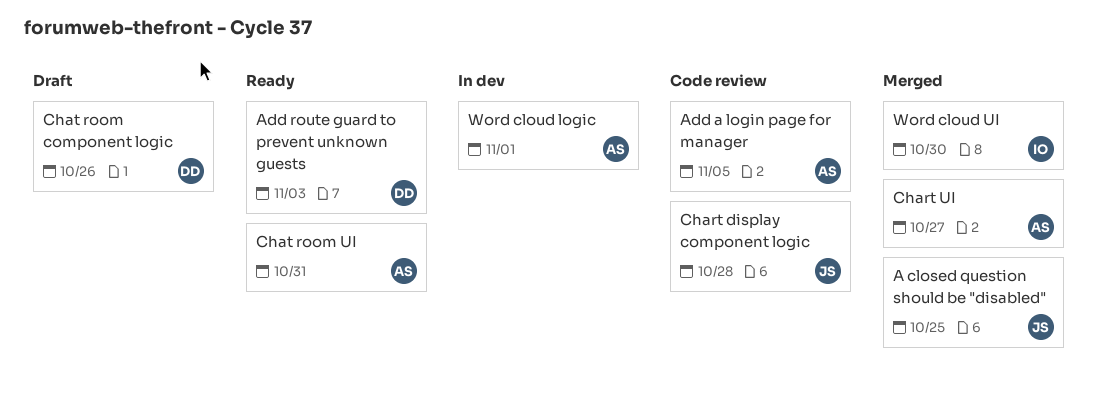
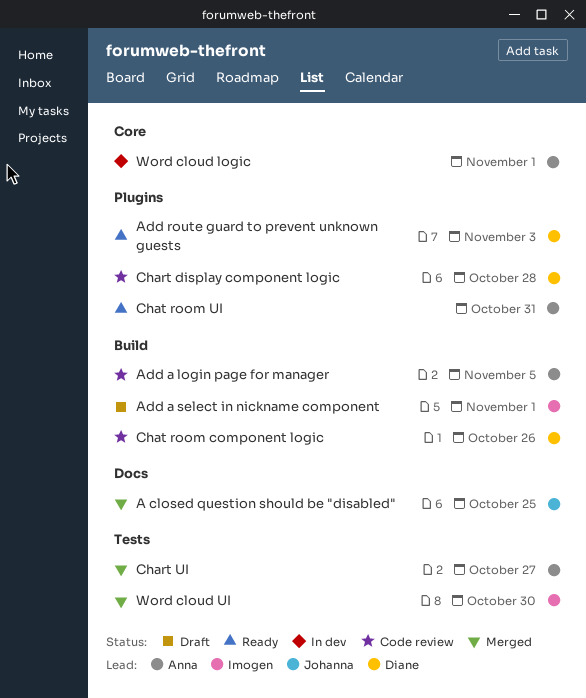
Add a select in nickname component: none -> present
Chart display component logic, owner: Johanna -> Diane
Chat room component logic, status: Draft -> Code review

